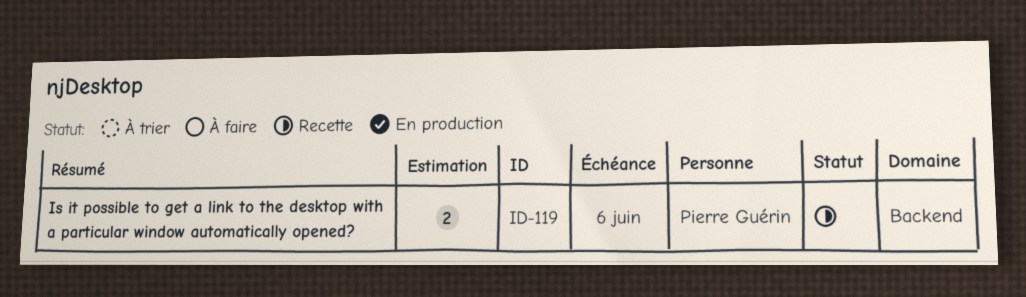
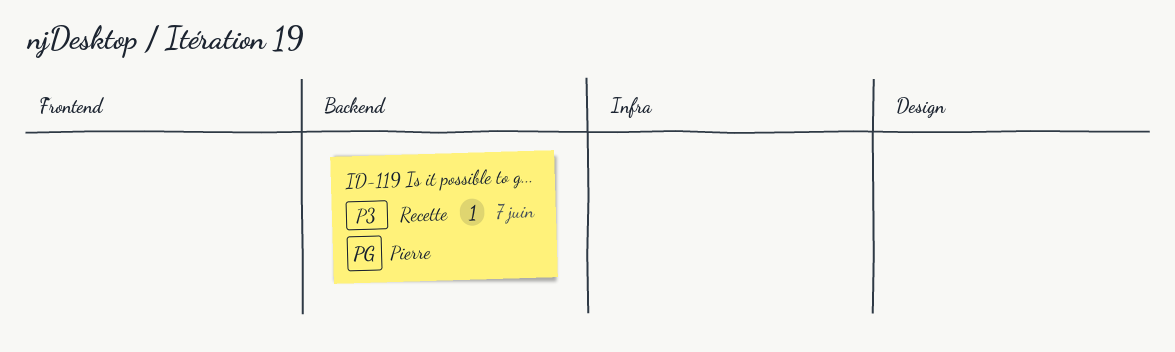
ID-119, estimate: 2 -> 1
ID-119, due: Jun 6 -> Jun 7

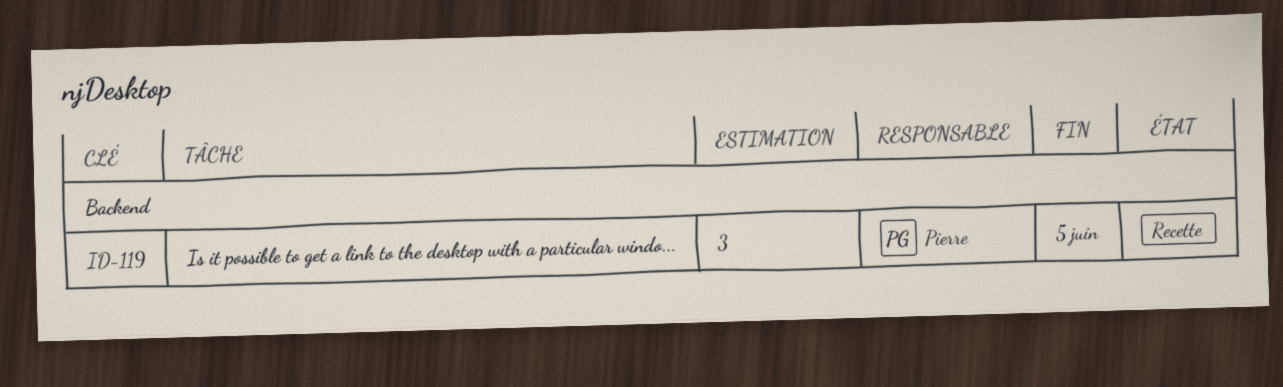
ID-119, estimate: 1 -> 3
ID-119, due: Jun 7 -> Jun 5

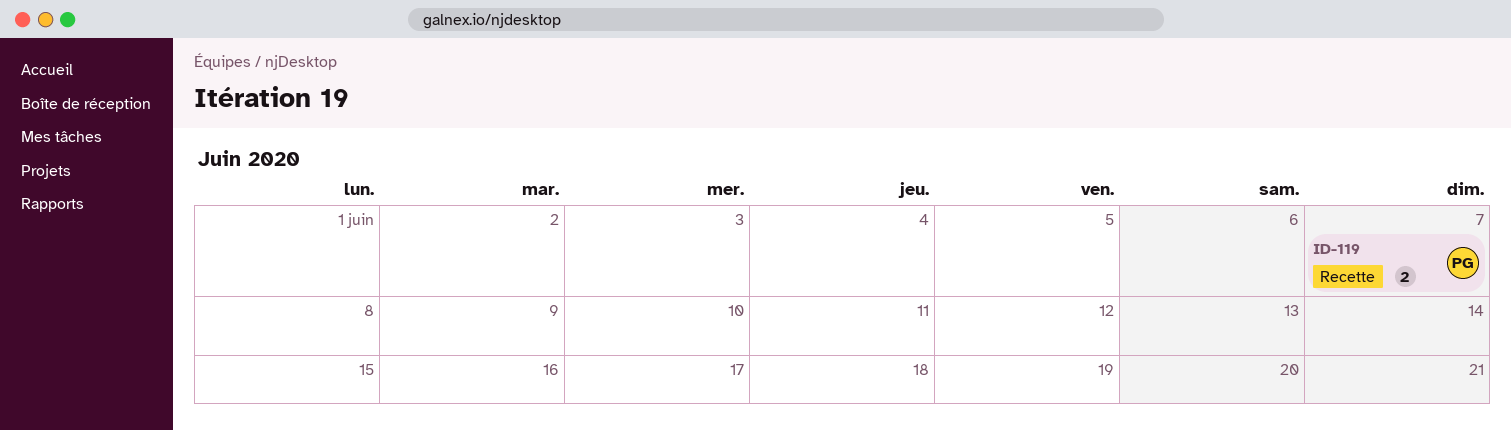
ID-119, estimate: 3 -> 2
ID-119, due: Jun 5 -> Jun 7

